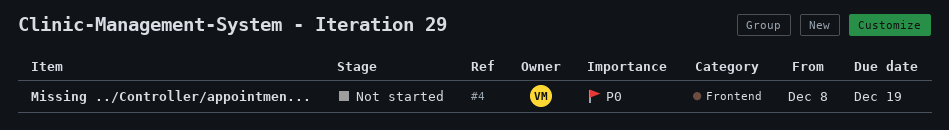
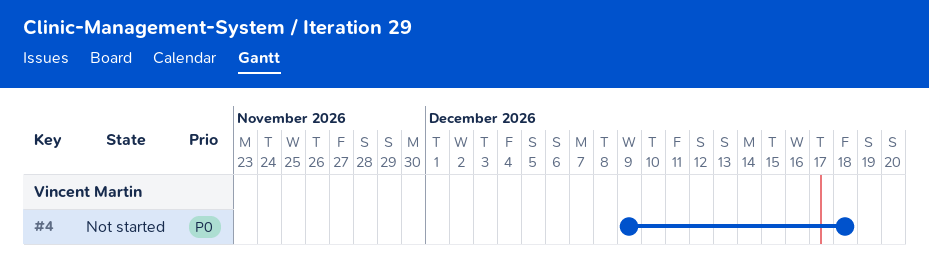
#4, start: Dec 8 -> Dec 9
#4, due: Dec 19 -> Dec 18

